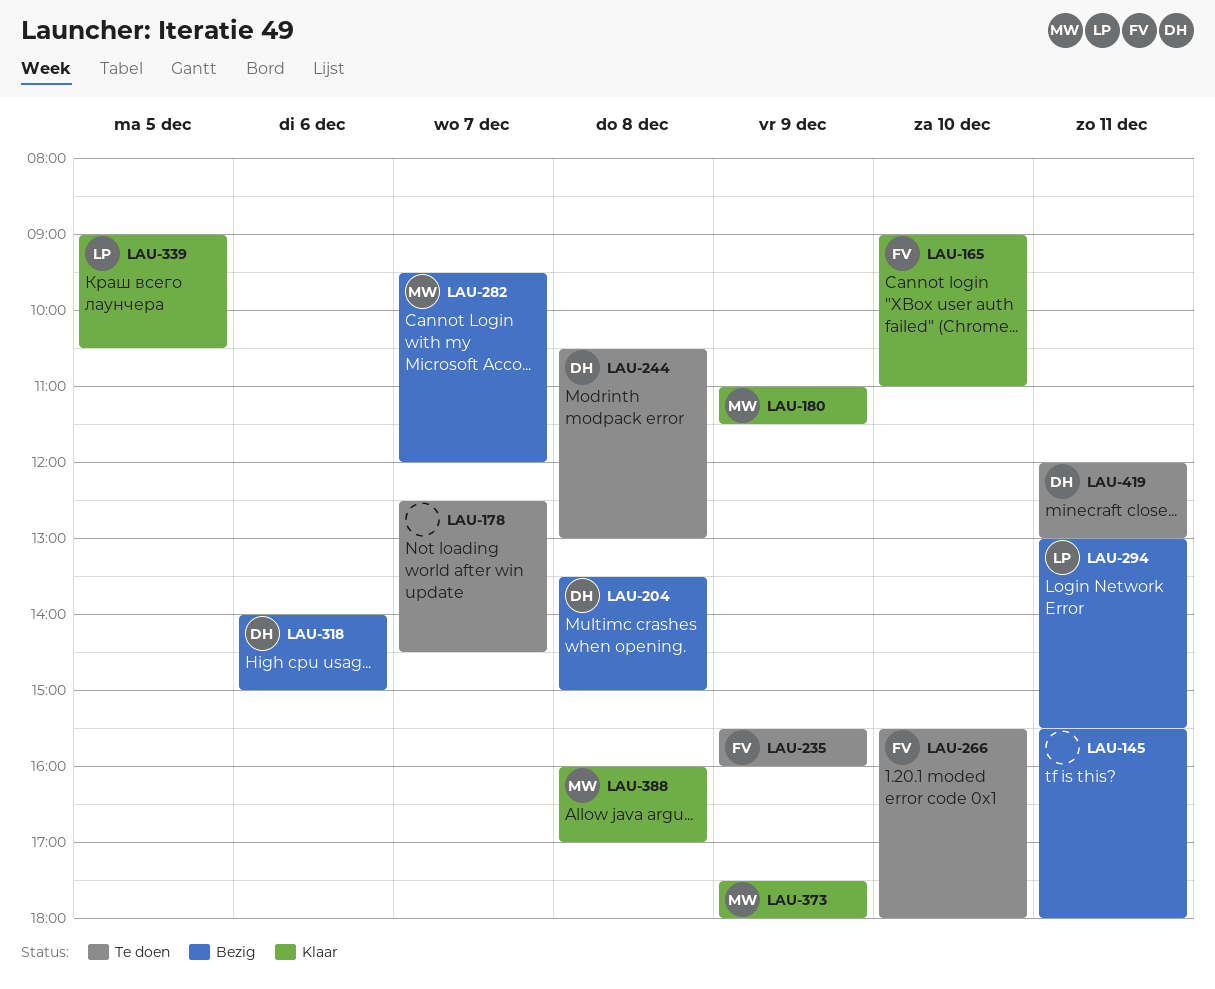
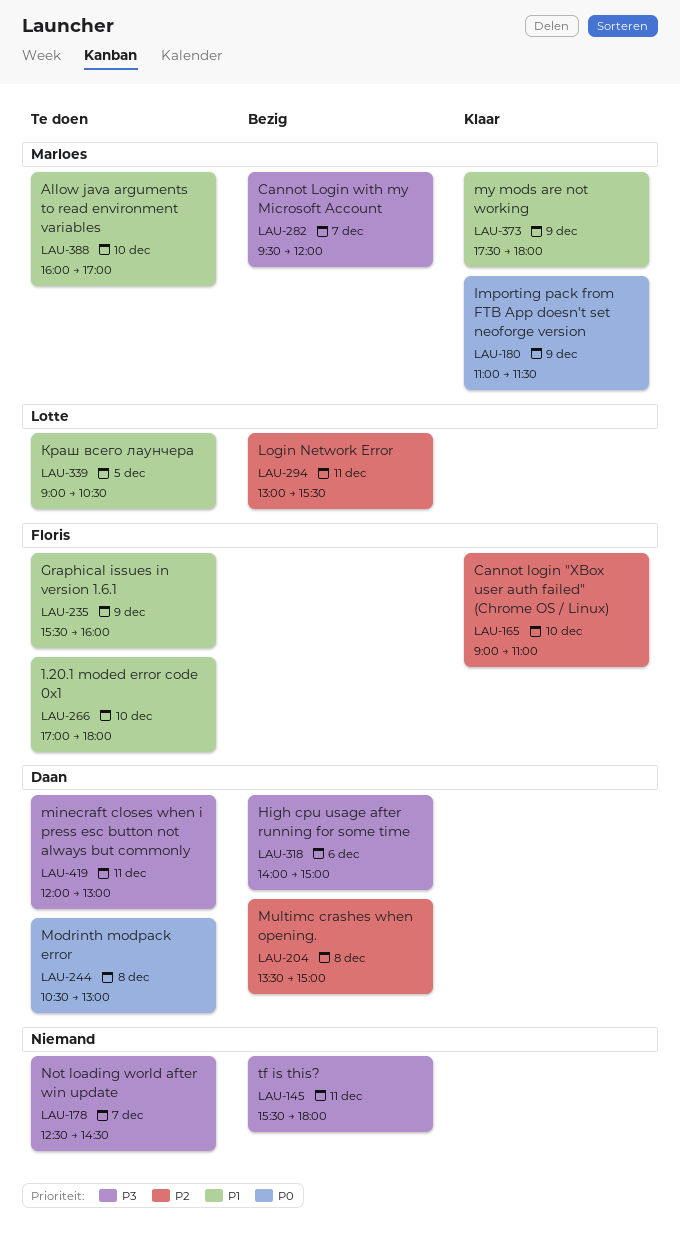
LAU-266, begins: 15:30 -> 17:00
LAU-339, status: Klaar -> Te doen
LAU-388, status: Klaar -> Te doen
LAU-388, day: Dec 8 -> Dec 10

